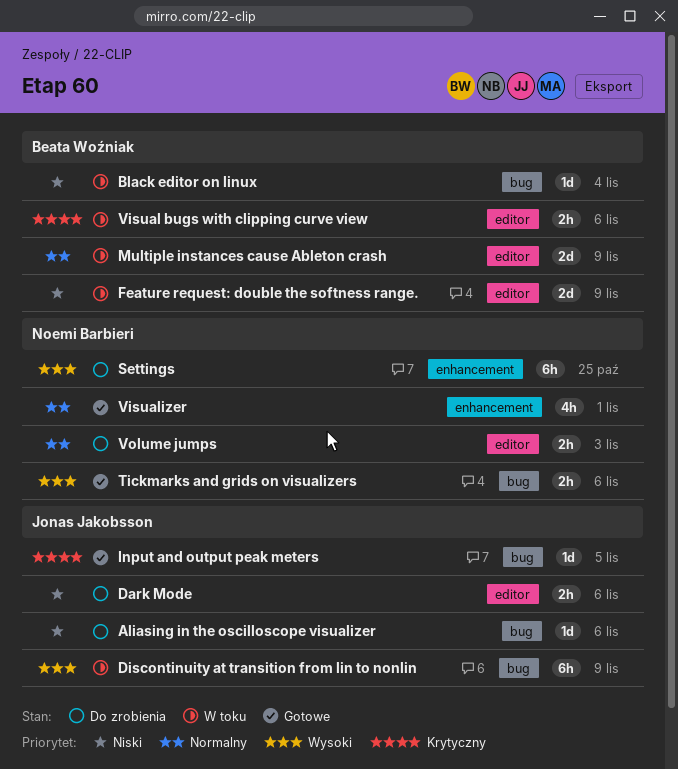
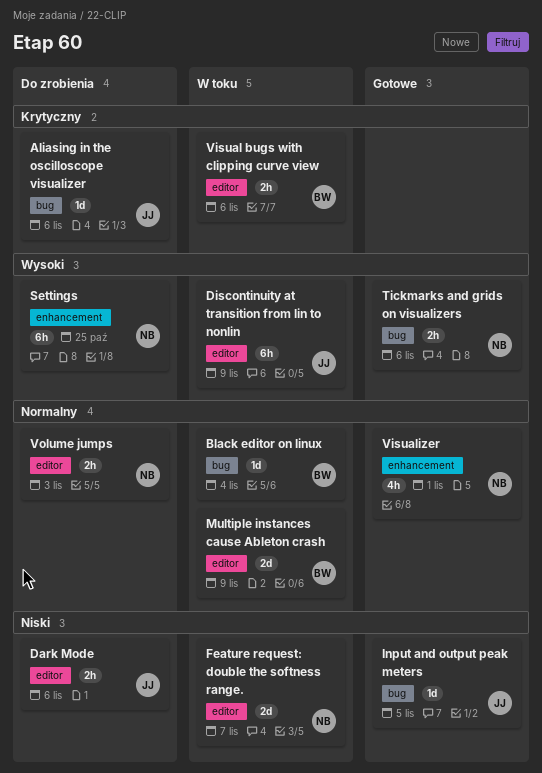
Aliasing in the oscilloscope visualizer, priority: Niski -> Krytyczny
Black editor on linux, priority: Niski -> Normalny
Discontinuity at transition from lin to nonlin, label: bug -> editor
Feature request: double the softness range., owner: Beata Woźniak -> Noemi Barbieri
Feature request: double the softness range., due: Nov 9 -> Nov 7
Input and output peak meters, priority: Krytyczny -> Niski

